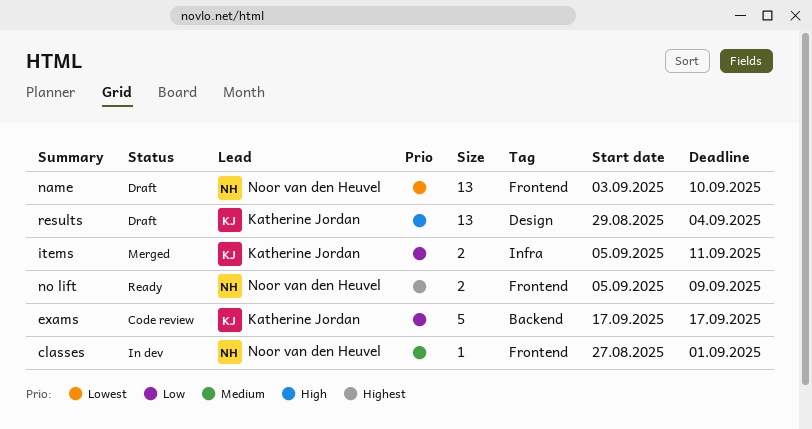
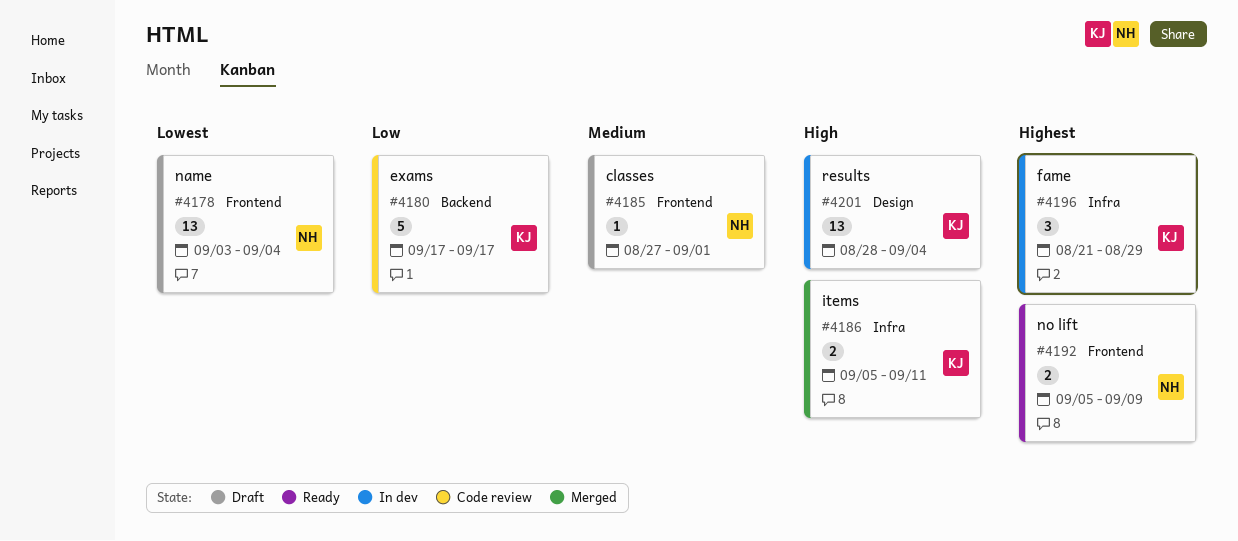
classes, status: In dev -> Draft
fame: none -> present
items, priority: Low -> High
name, due: Sep 10 -> Sep 4
results, status: Draft -> In dev
results, start: Aug 29 -> Aug 28

